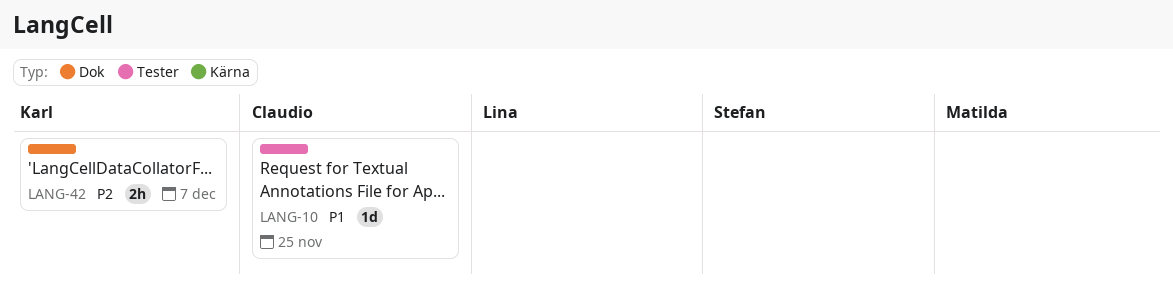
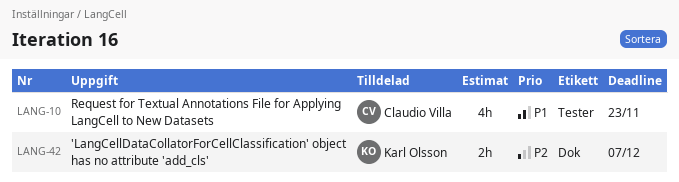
LANG-10, estimate: 1d -> 4h
LANG-10, due: Nov 25 -> Nov 23

